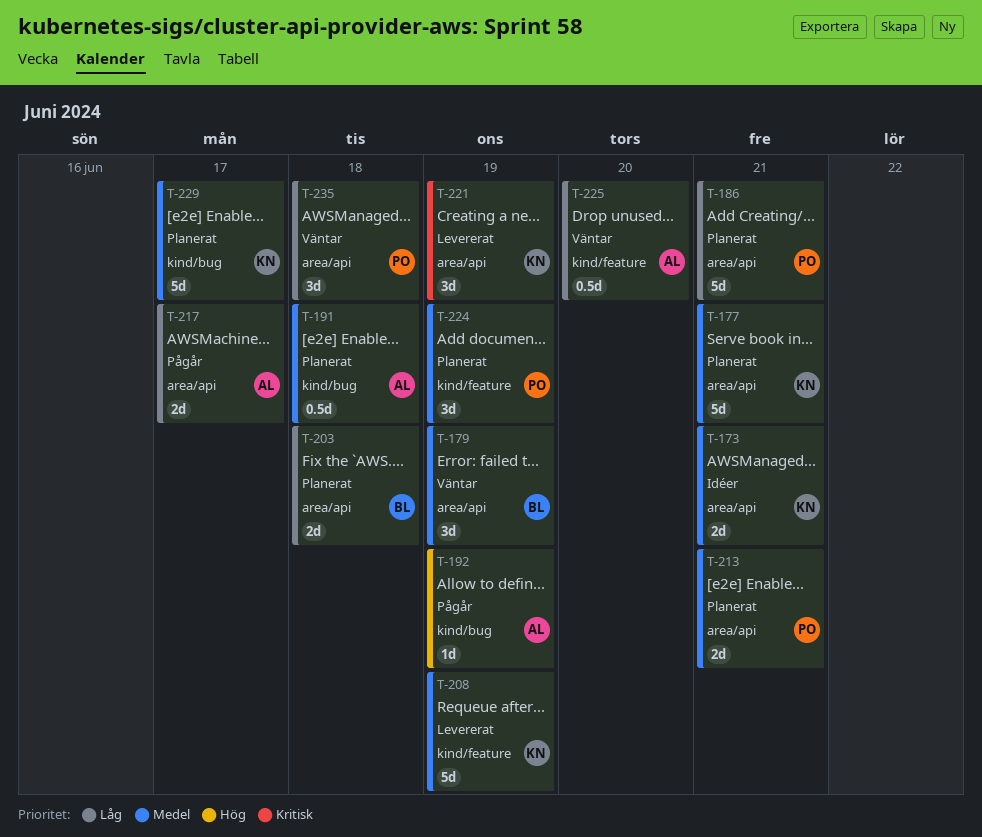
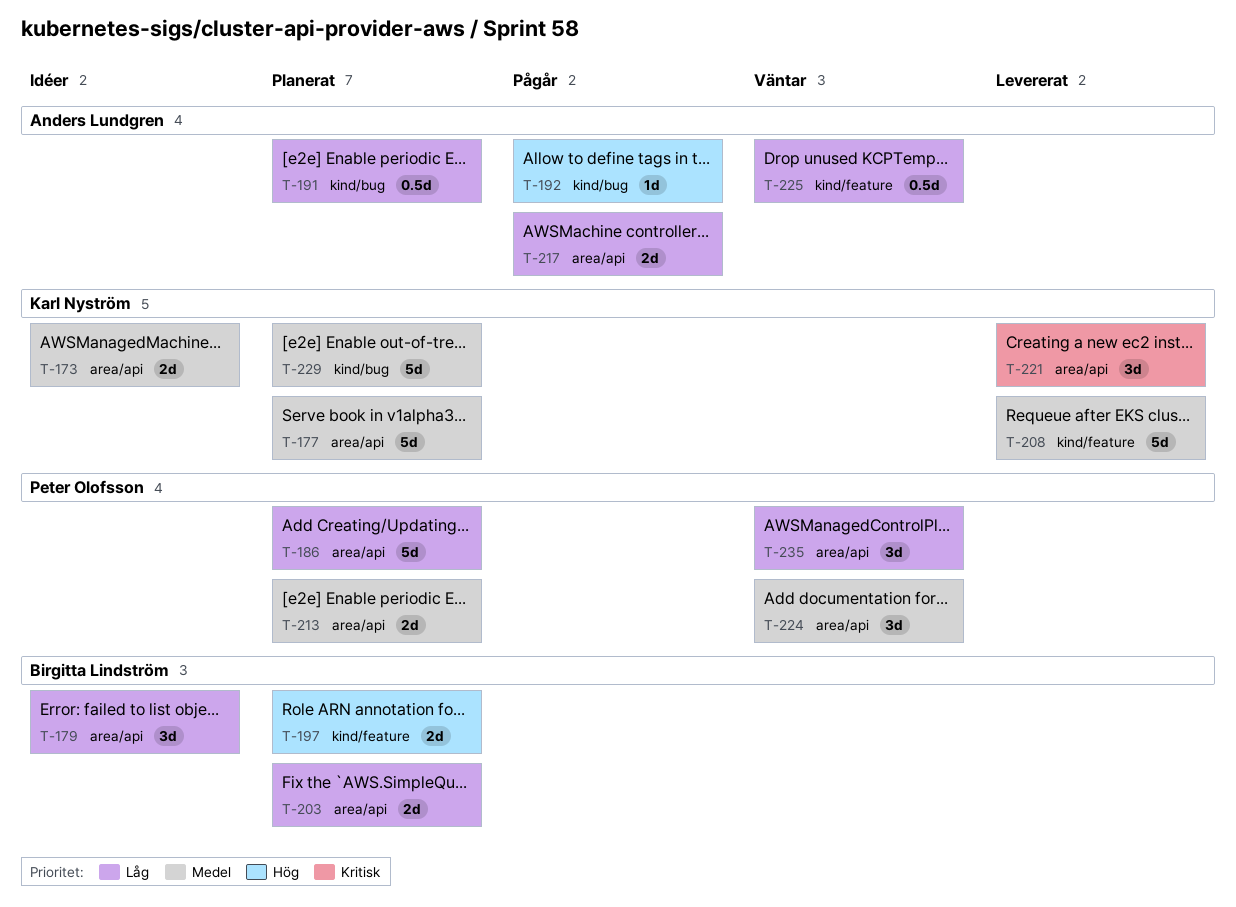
T-179, status: Väntar -> Idéer
T-179, priority: Medel -> Låg
T-191, priority: Medel -> Låg
T-197: none -> present
T-224, status: Planerat -> Väntar
T-224, label: kind/feature -> area/api

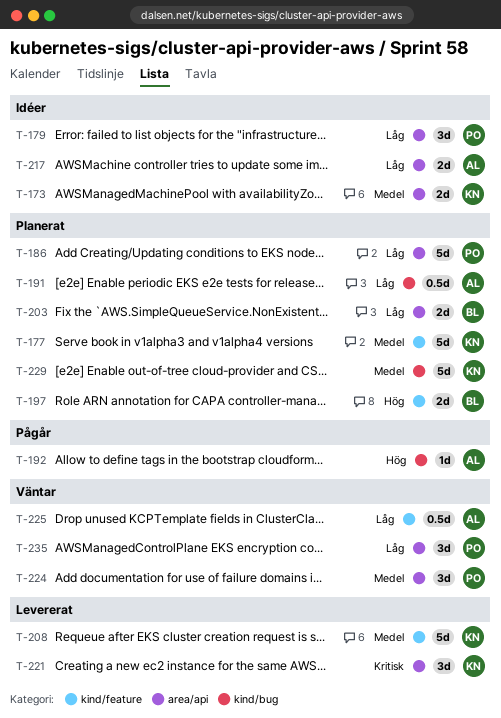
T-177, label: area/api -> kind/feature
T-179, owner: Birgitta Lindström -> Peter Olofsson
T-213: present -> none
T-217, status: Pågår -> Idéer

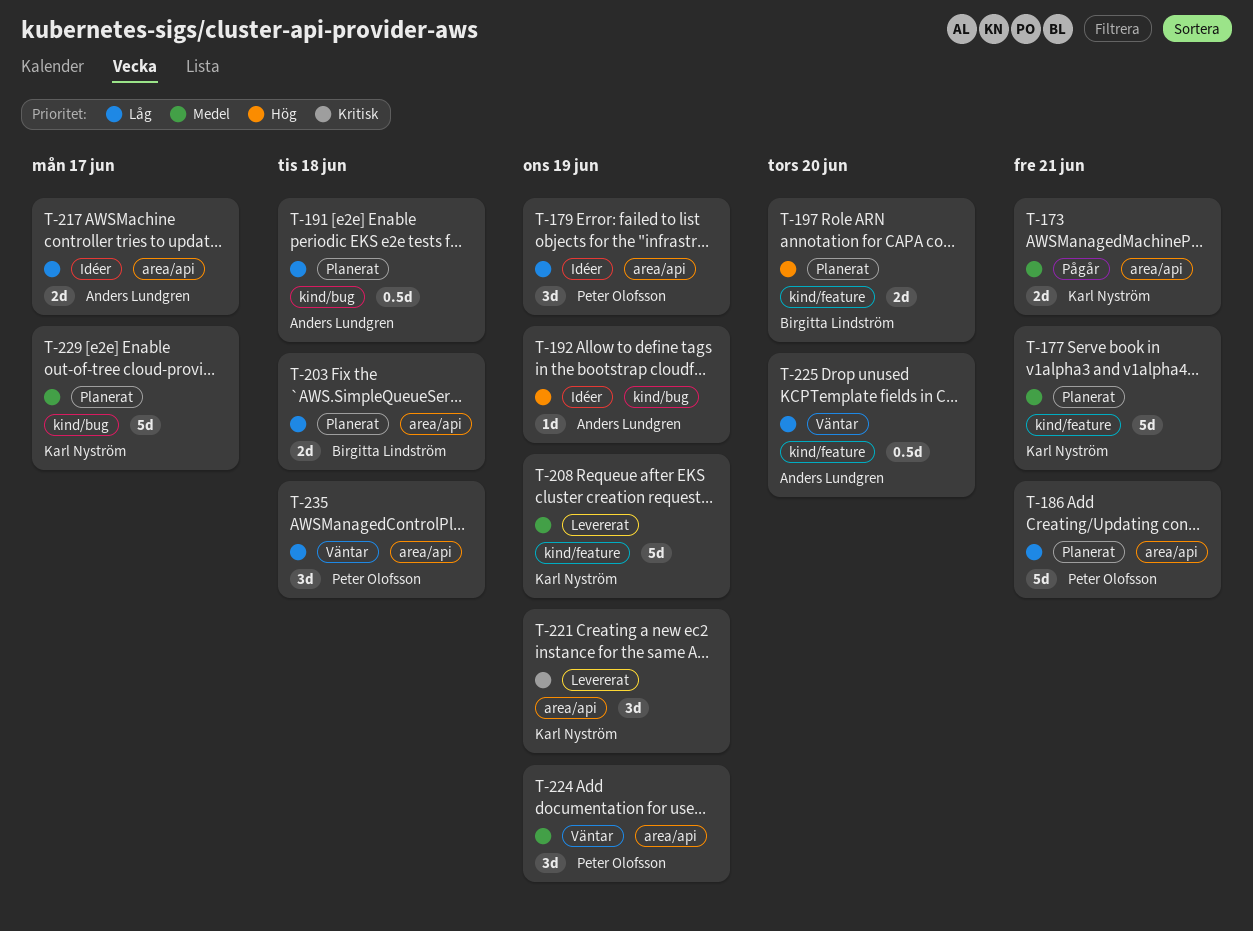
T-173, status: Idéer -> Pågår
T-192, status: Pågår -> Idéer

